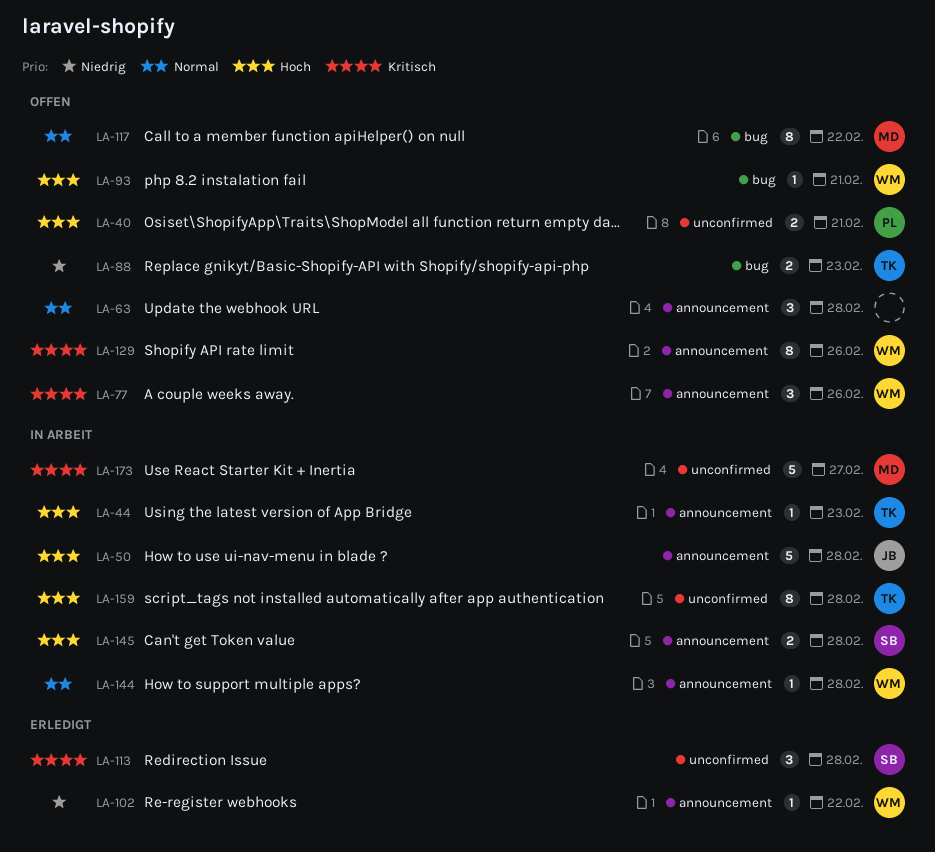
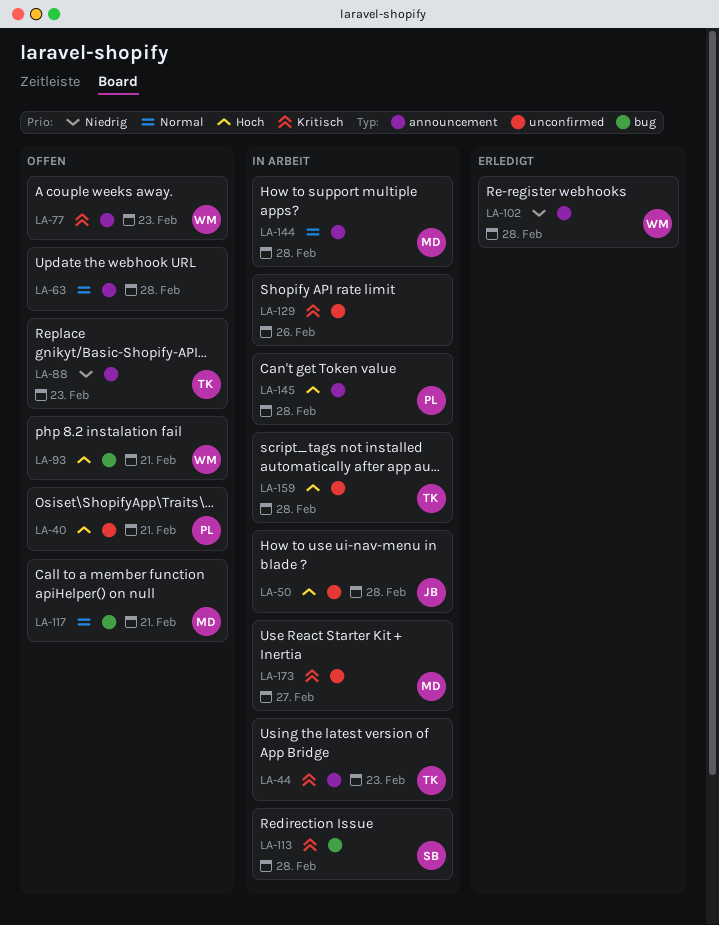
LA-44, priority: Hoch -> Kritisch
LA-50, label: announcement -> unconfirmed
LA-77, due: Feb 26 -> Feb 23
LA-88, label: bug -> announcement
LA-102, due: Feb 22 -> Feb 28
LA-113, status: Erledigt -> In Arbeit
LA-113, label: unconfirmed -> bug
LA-117, due: Feb 22 -> Feb 21
LA-129, status: Offen -> In Arbeit
LA-129, owner: WM -> none
LA-129, label: announcement -> unconfirmed
LA-144, owner: WM -> MD
LA-145, owner: SB -> PL

